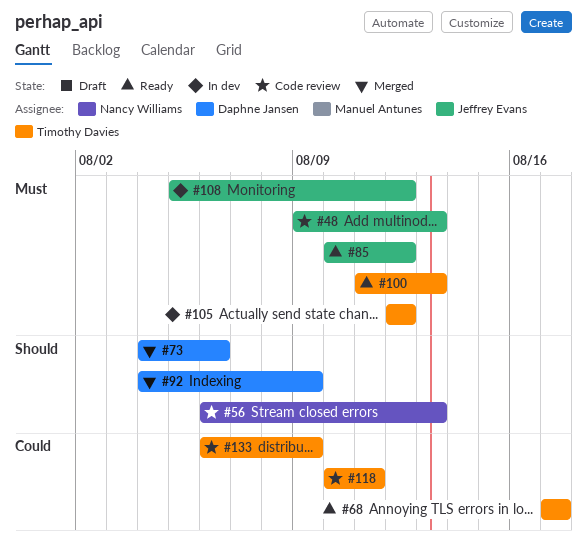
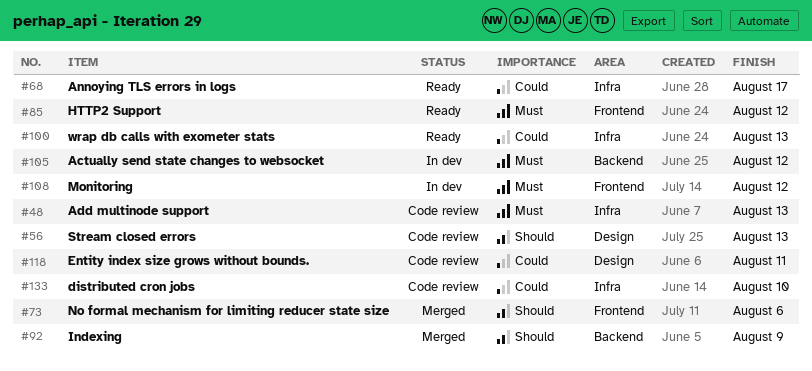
#100, priority: Must -> Could
#133, due: Aug 9 -> Aug 10

